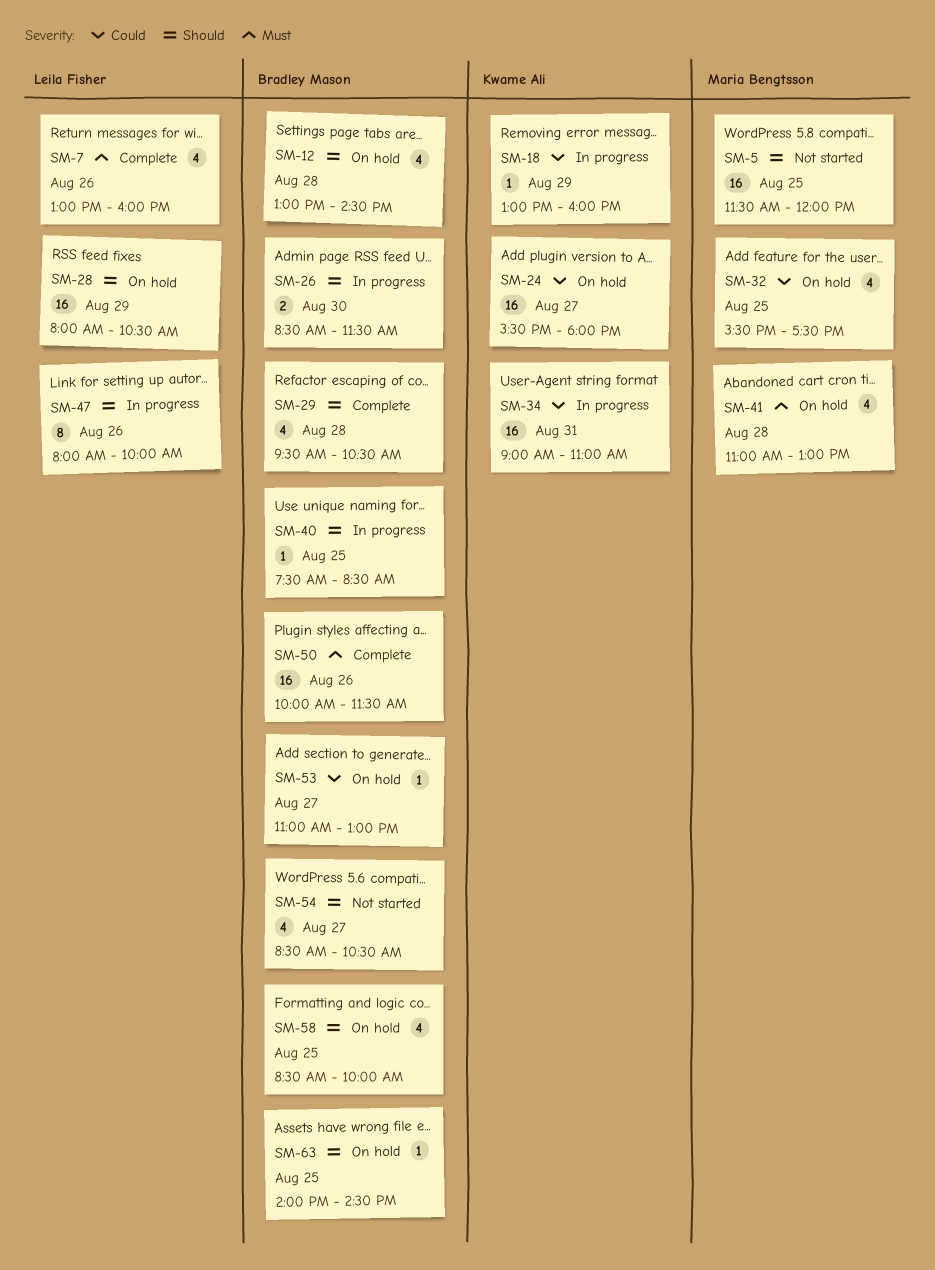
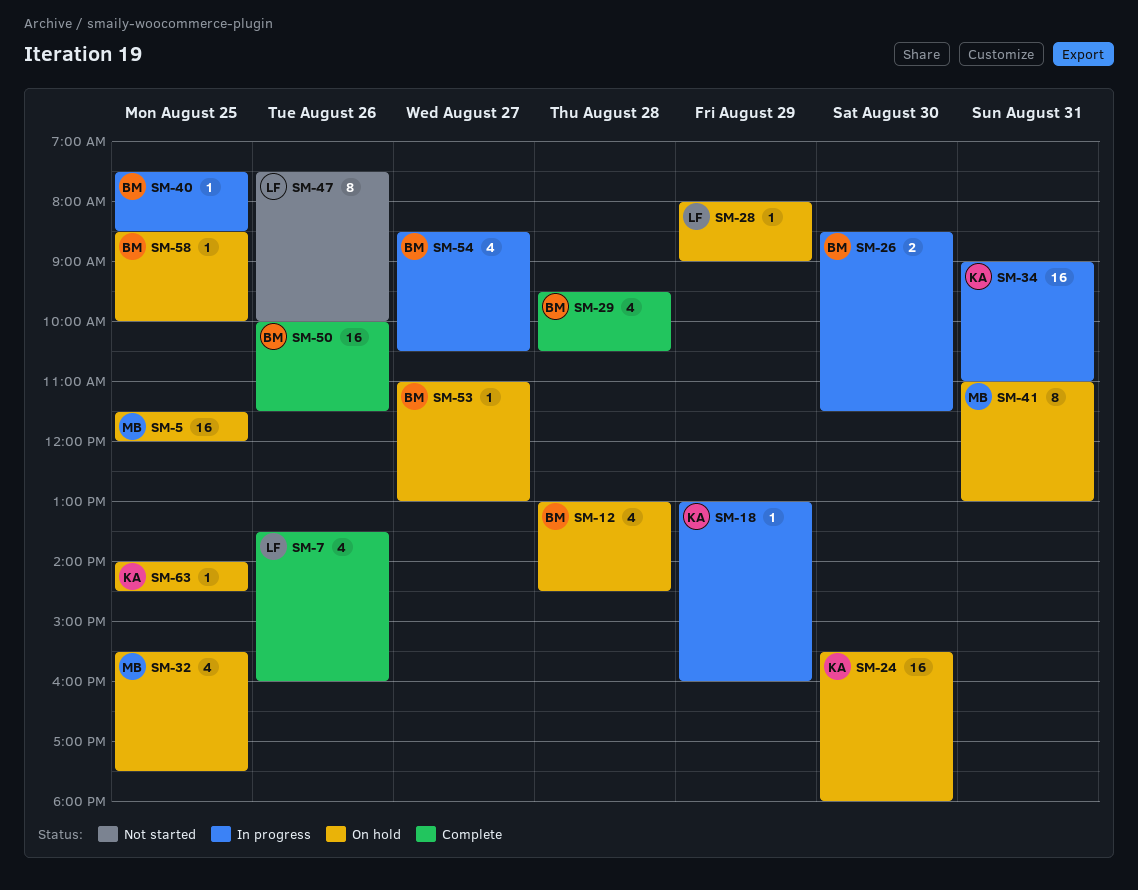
SM-5, status: Not started -> On hold
SM-7, begins: 13:00 -> 13:30
SM-24, day: Aug 27 -> Aug 30
SM-28, estimate: 16 -> 1
SM-28, ends: 10:30 -> 09:00
SM-41, estimate: 4 -> 8
SM-41, day: Aug 28 -> Aug 31
SM-47, status: In progress -> Not started
SM-47, begins: 08:00 -> 07:30
SM-54, status: Not started -> In progress
SM-58, estimate: 4 -> 1
SM-63, owner: Bradley Mason -> Kwame Ali

